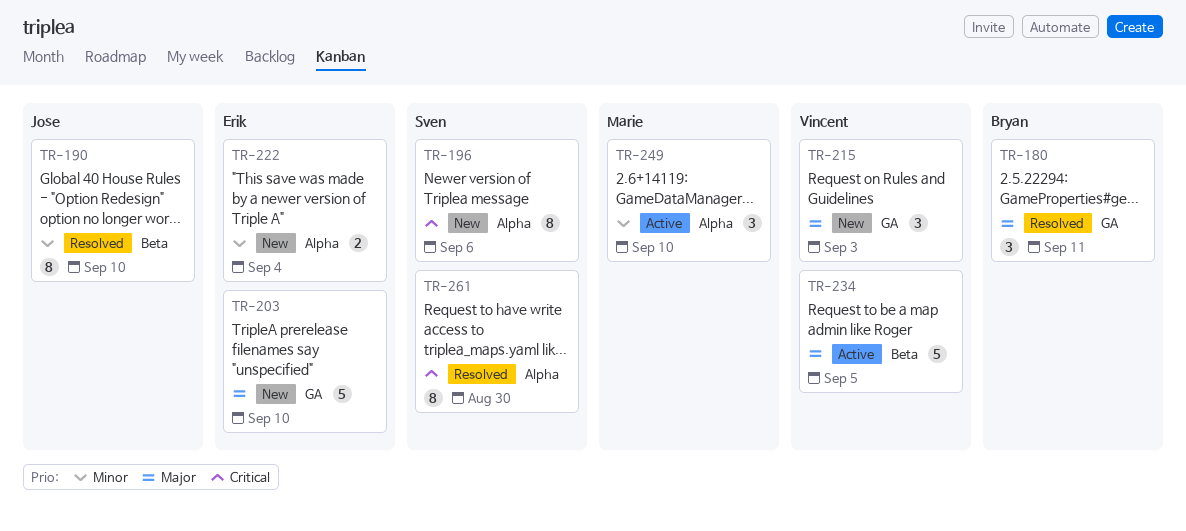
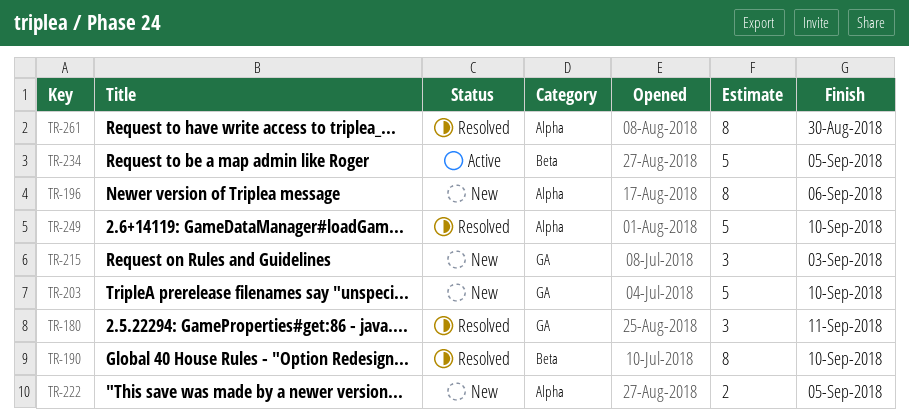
TR-222, due: Sep 4 -> Sep 5
TR-249, status: Active -> Resolved
TR-249, estimate: 3 -> 5

